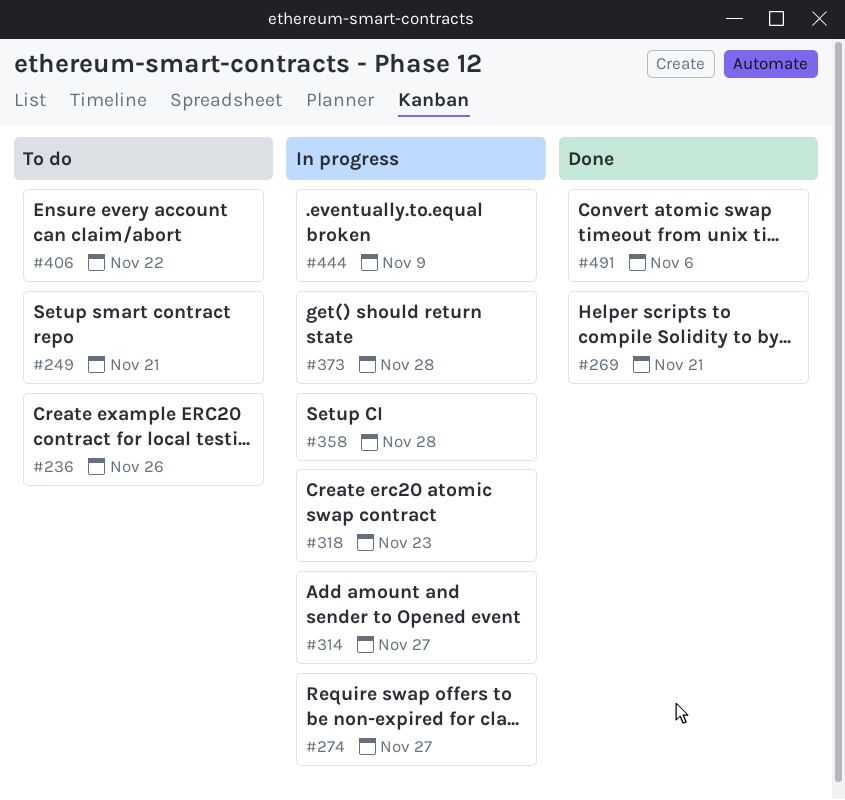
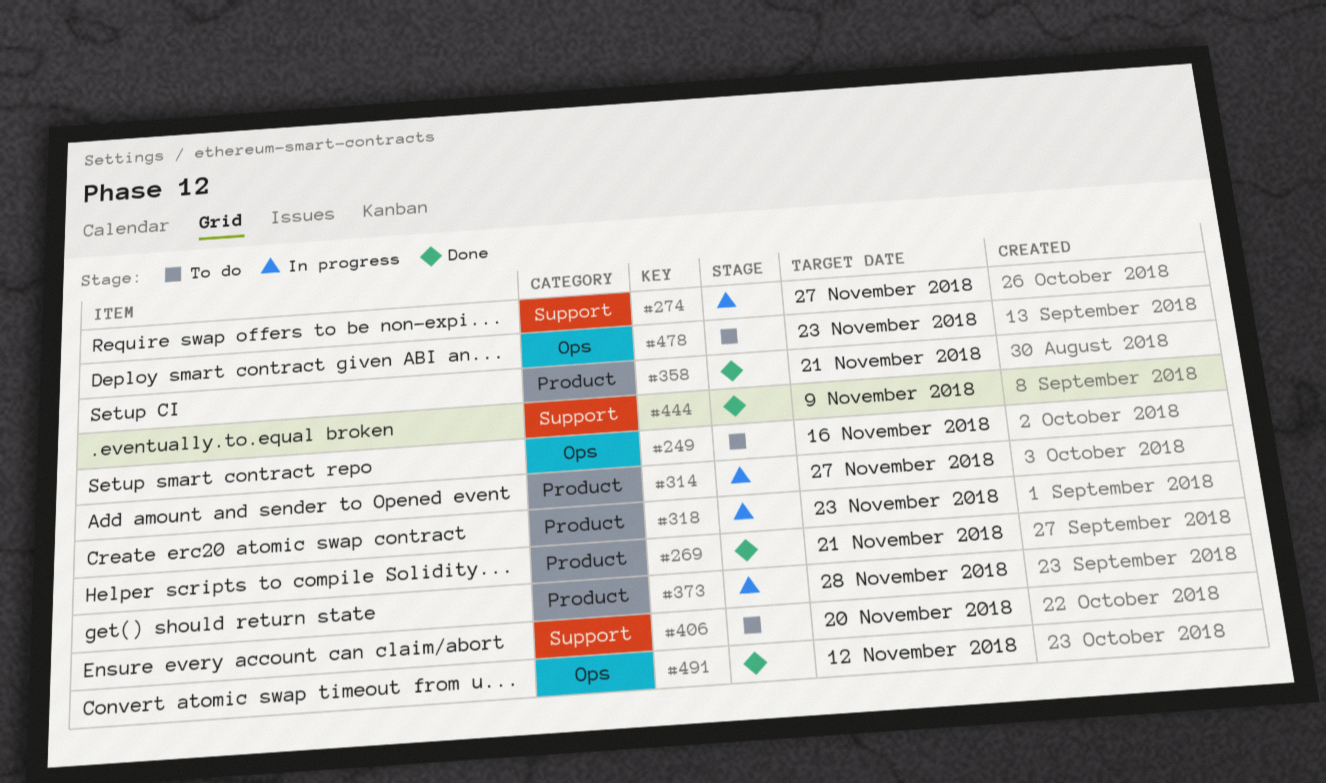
#236: present -> none
#249, due: Nov 21 -> Nov 16
#358, status: In progress -> Done
#358, due: Nov 28 -> Nov 21
#406, due: Nov 22 -> Nov 20
#444, status: In progress -> Done
#478: none -> present
#491, due: Nov 6 -> Nov 12

